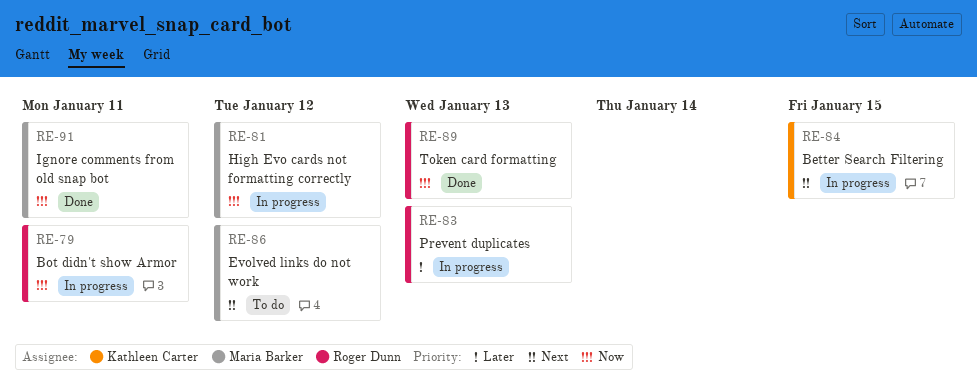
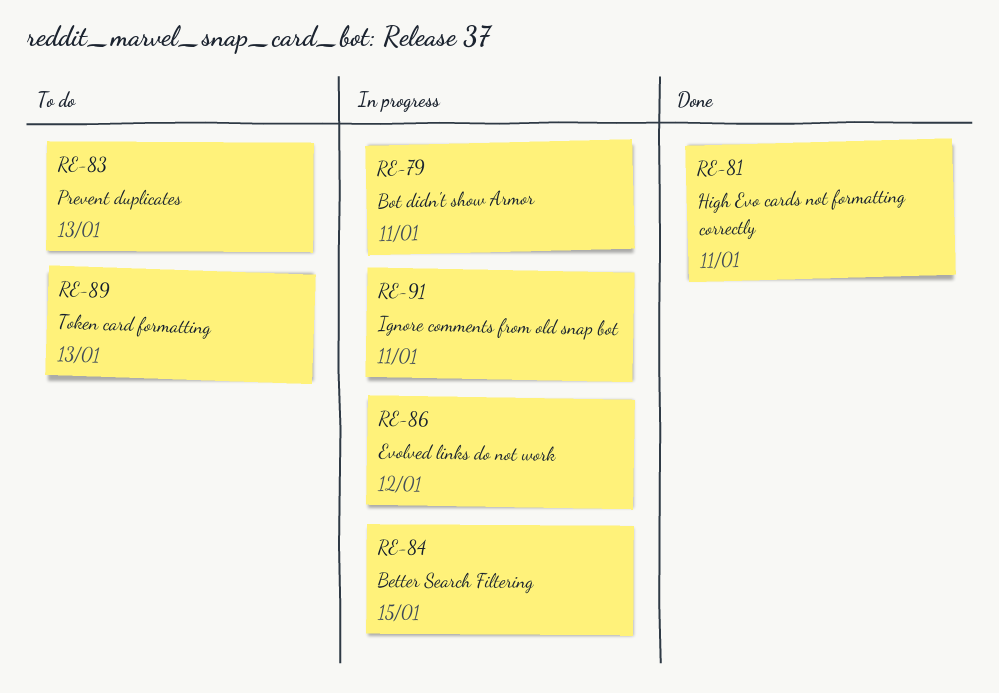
RE-81, status: In progress -> Done
RE-81, due: Jan 12 -> Jan 11
RE-83, status: In progress -> To do
RE-86, status: To do -> In progress
RE-89, status: Done -> To do
RE-91, status: Done -> In progress

